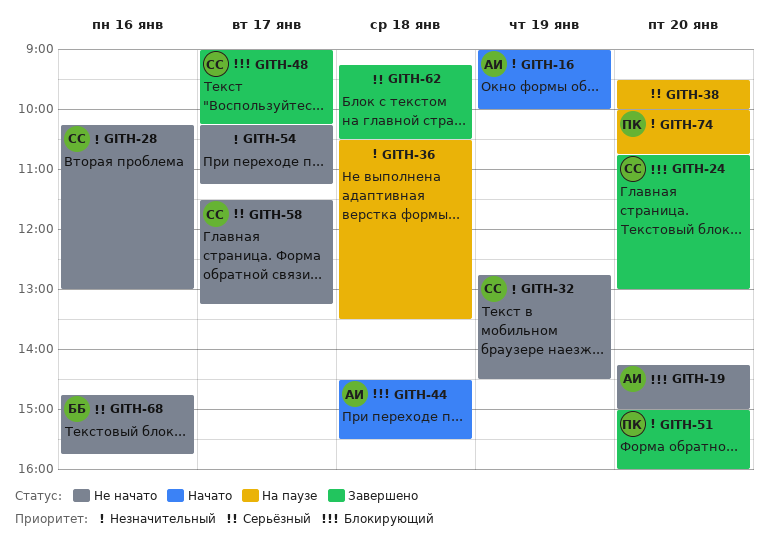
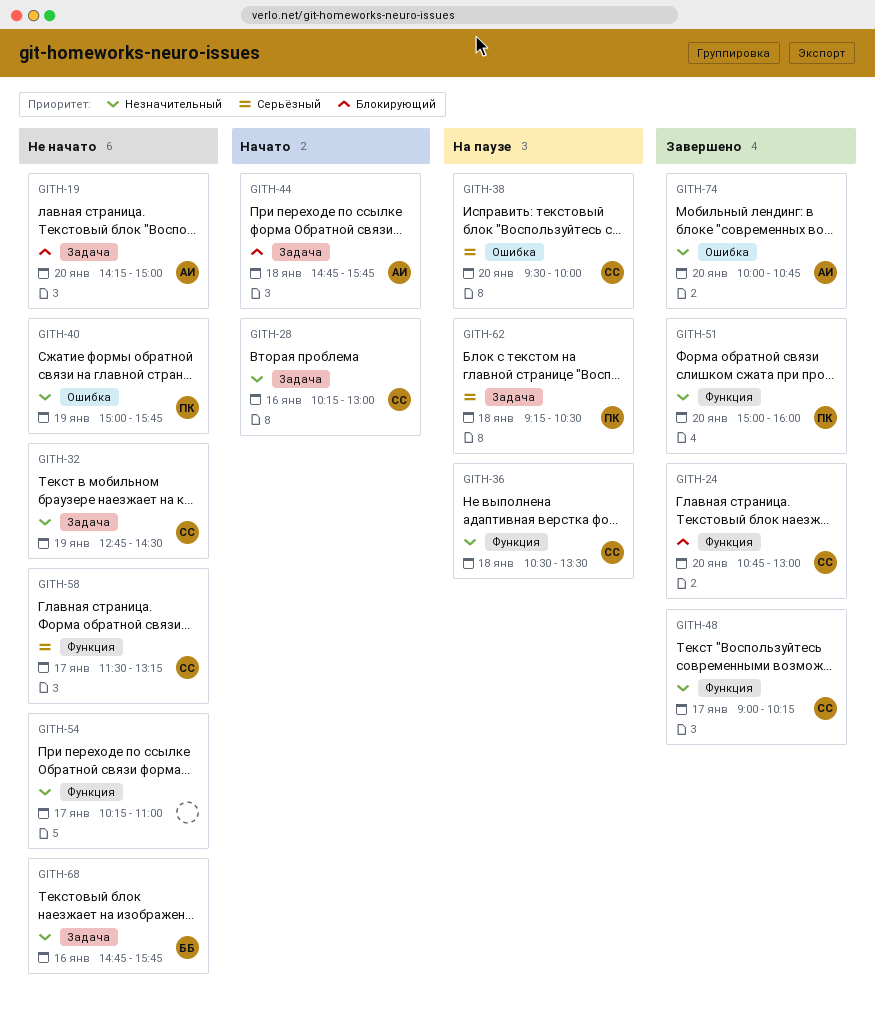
GITH-16: present -> none
GITH-28, status: Не начато -> Начато
GITH-36, owner: none -> СС
GITH-38, owner: none -> СС
GITH-40: none -> present
GITH-44, begins: 14:30 -> 14:45
GITH-44, ends: 15:30 -> 15:45
GITH-48, priority: Блокирующий -> Незначительный
GITH-54, ends: 11:15 -> 11:00
GITH-62, status: Завершено -> На паузе
GITH-62, owner: none -> ПК
GITH-68, priority: Серьёзный -> Незначительный
GITH-74, status: На паузе -> Завершено
GITH-74, owner: ПК -> АИ

